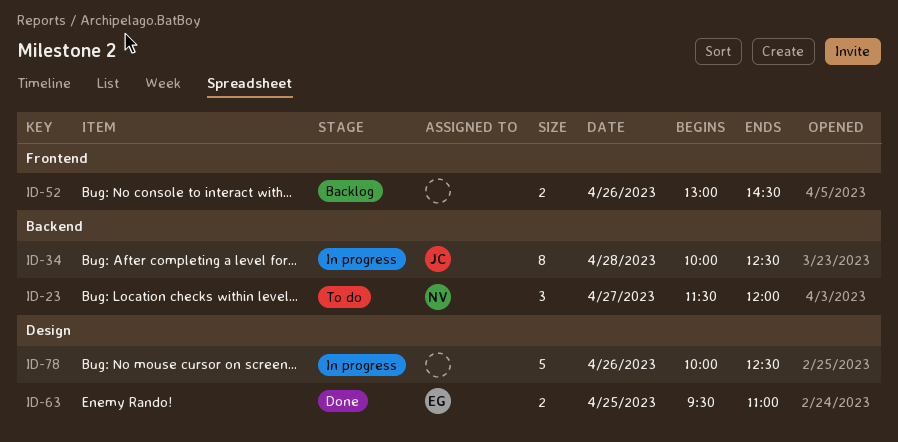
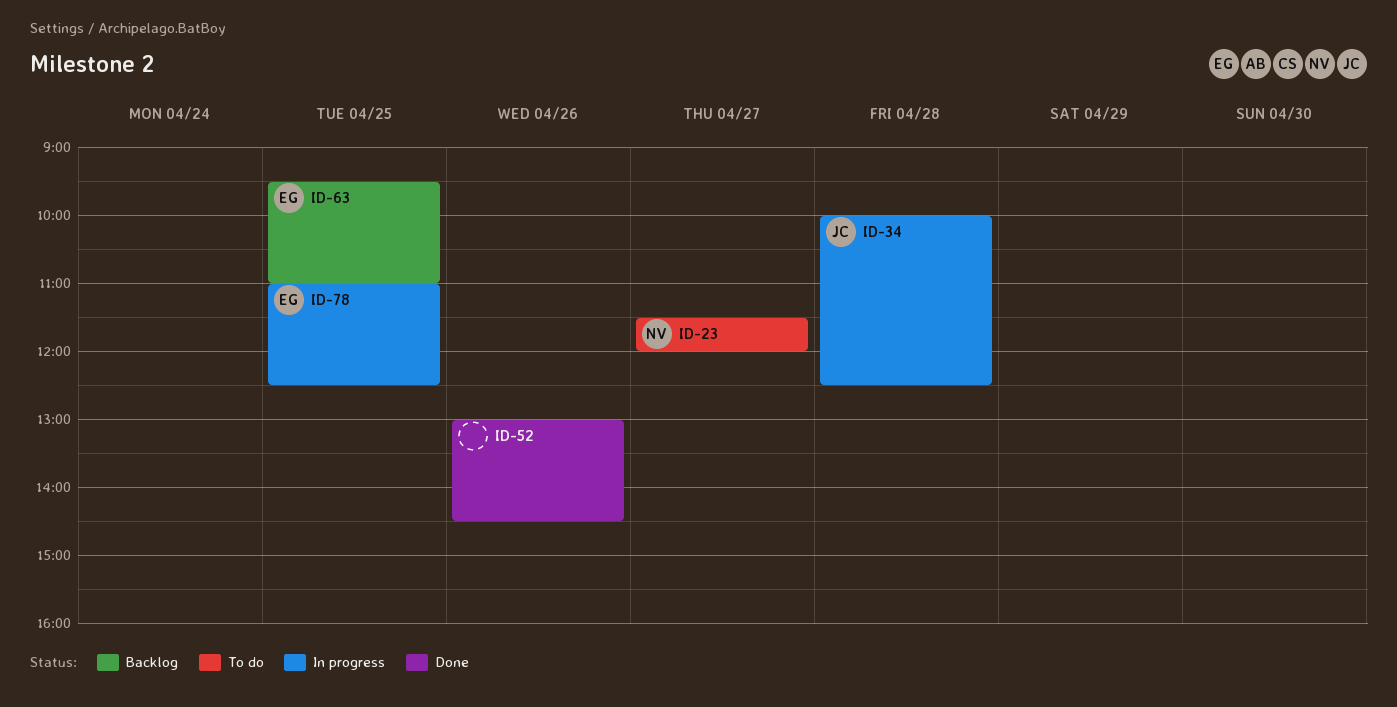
ID-52, status: Backlog -> Done
ID-63, status: Done -> Backlog
ID-78, owner: none -> EG
ID-78, day: Apr 26 -> Apr 25
ID-78, begins: 10:00 -> 11:00

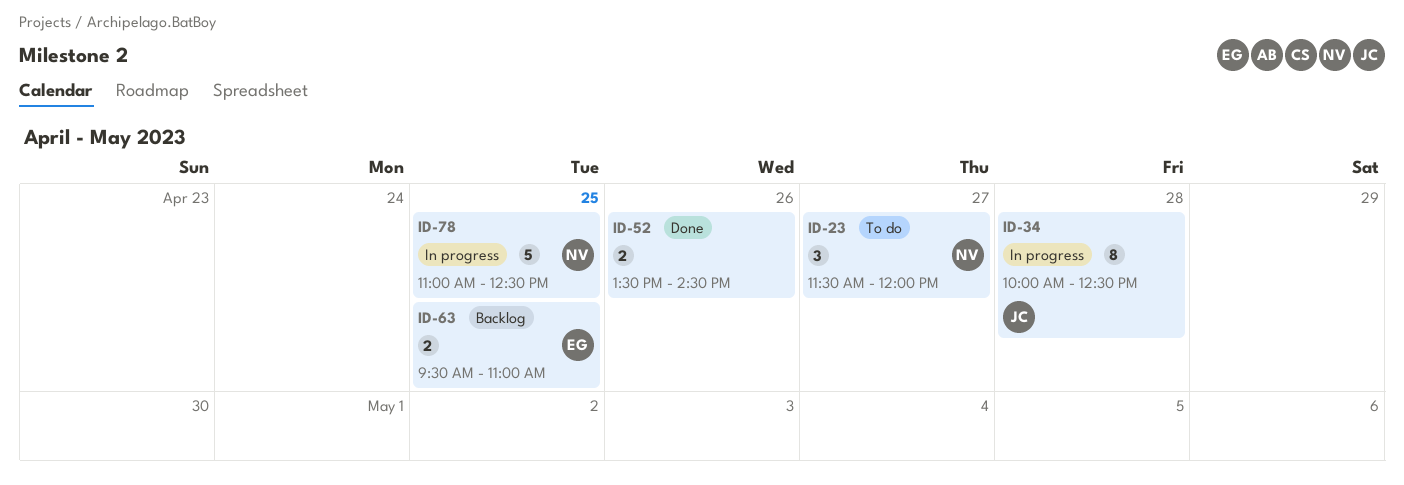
ID-52, begins: 13:00 -> 13:30
ID-78, owner: EG -> NV

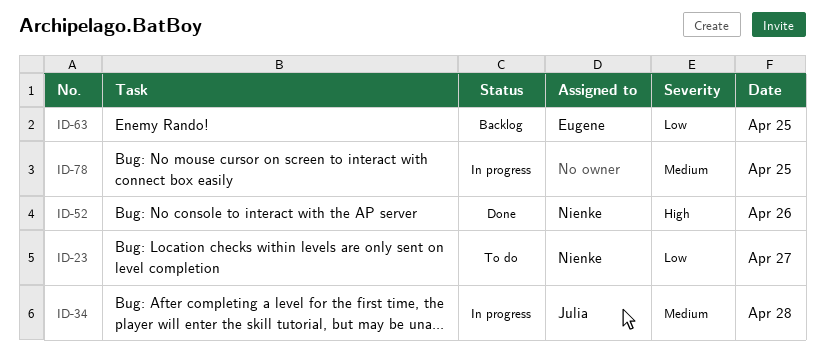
ID-52, owner: none -> Nienke
ID-78, owner: Nienke -> none

